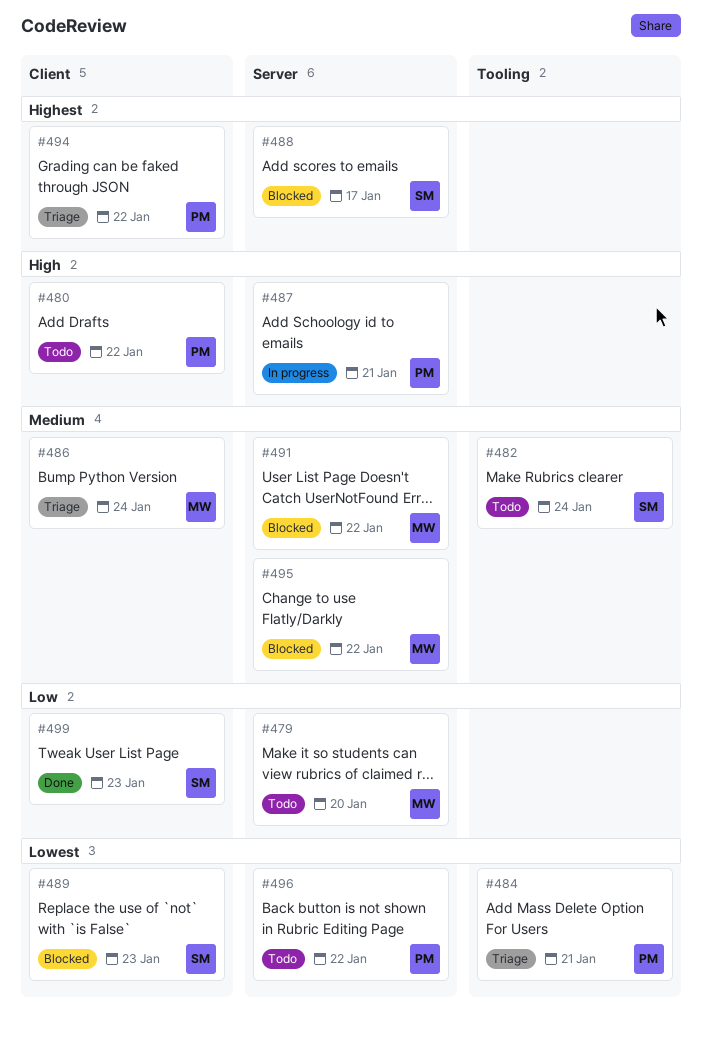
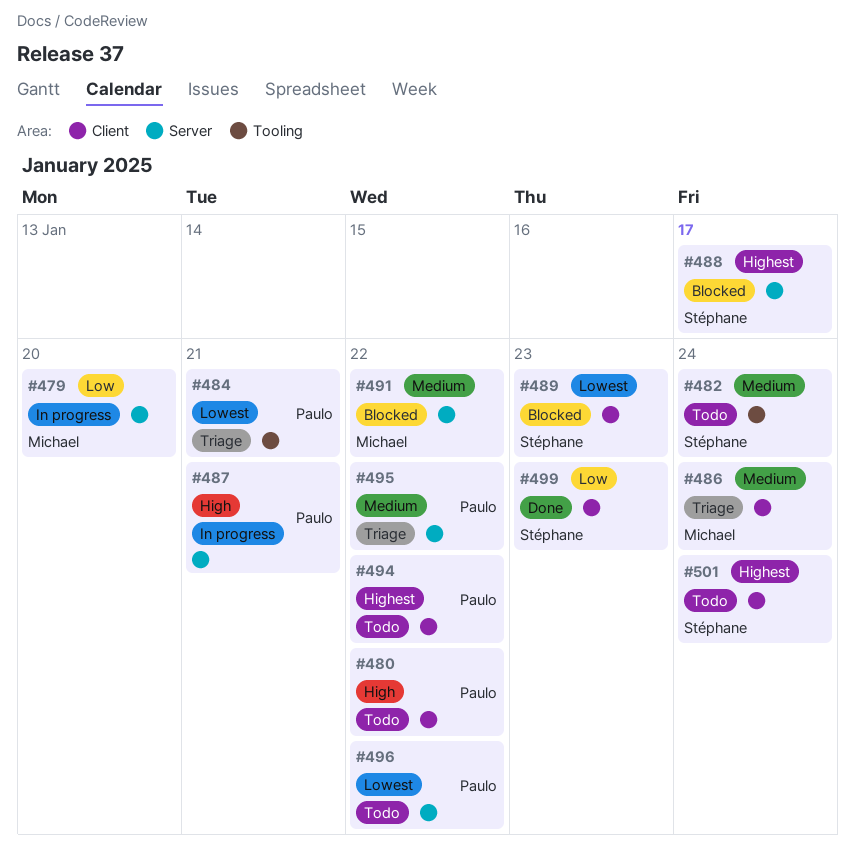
#479, status: Todo -> In progress
#494, status: Triage -> Todo
#495, status: Blocked -> Triage
#495, owner: Michael -> Paulo
#501: none -> present

